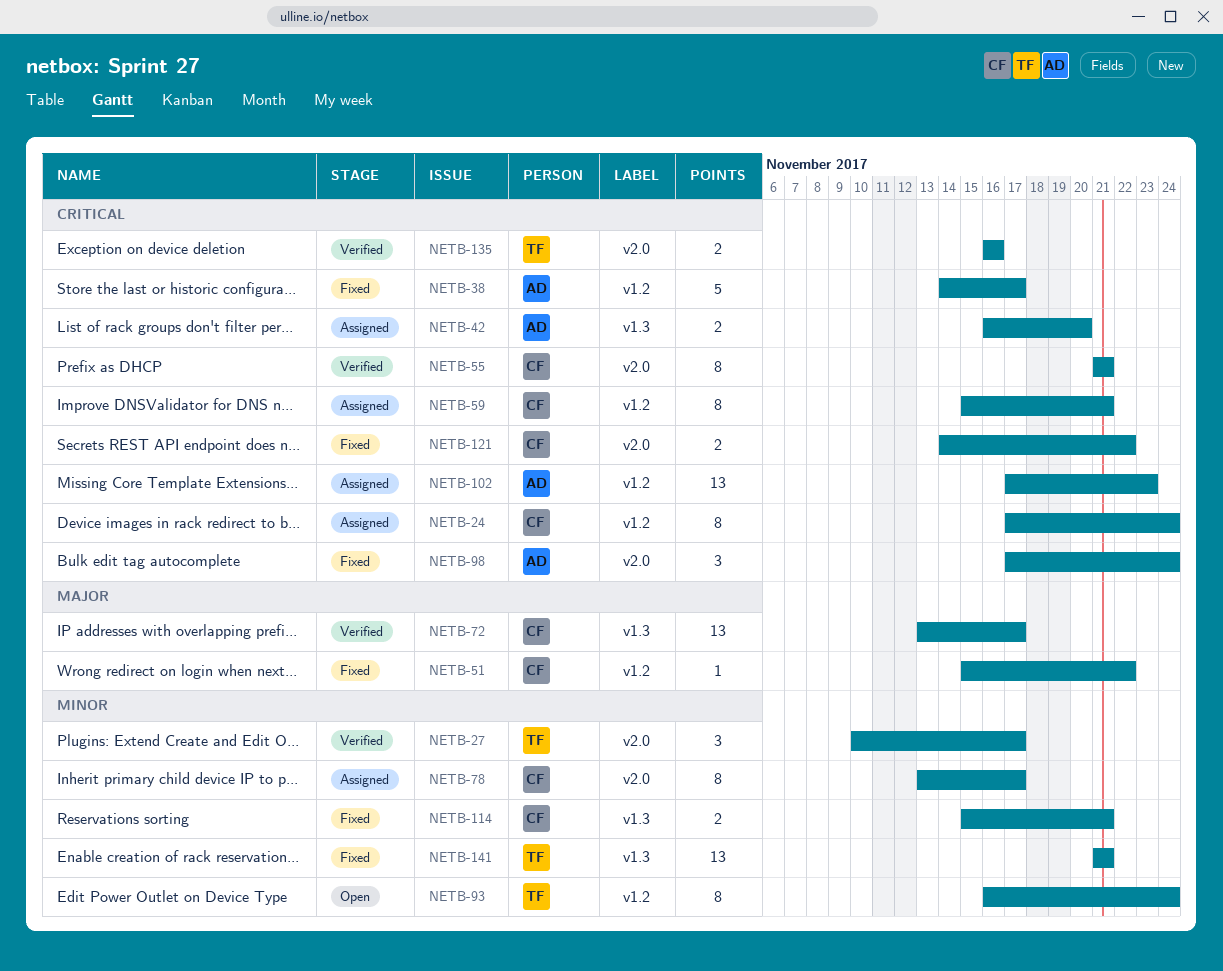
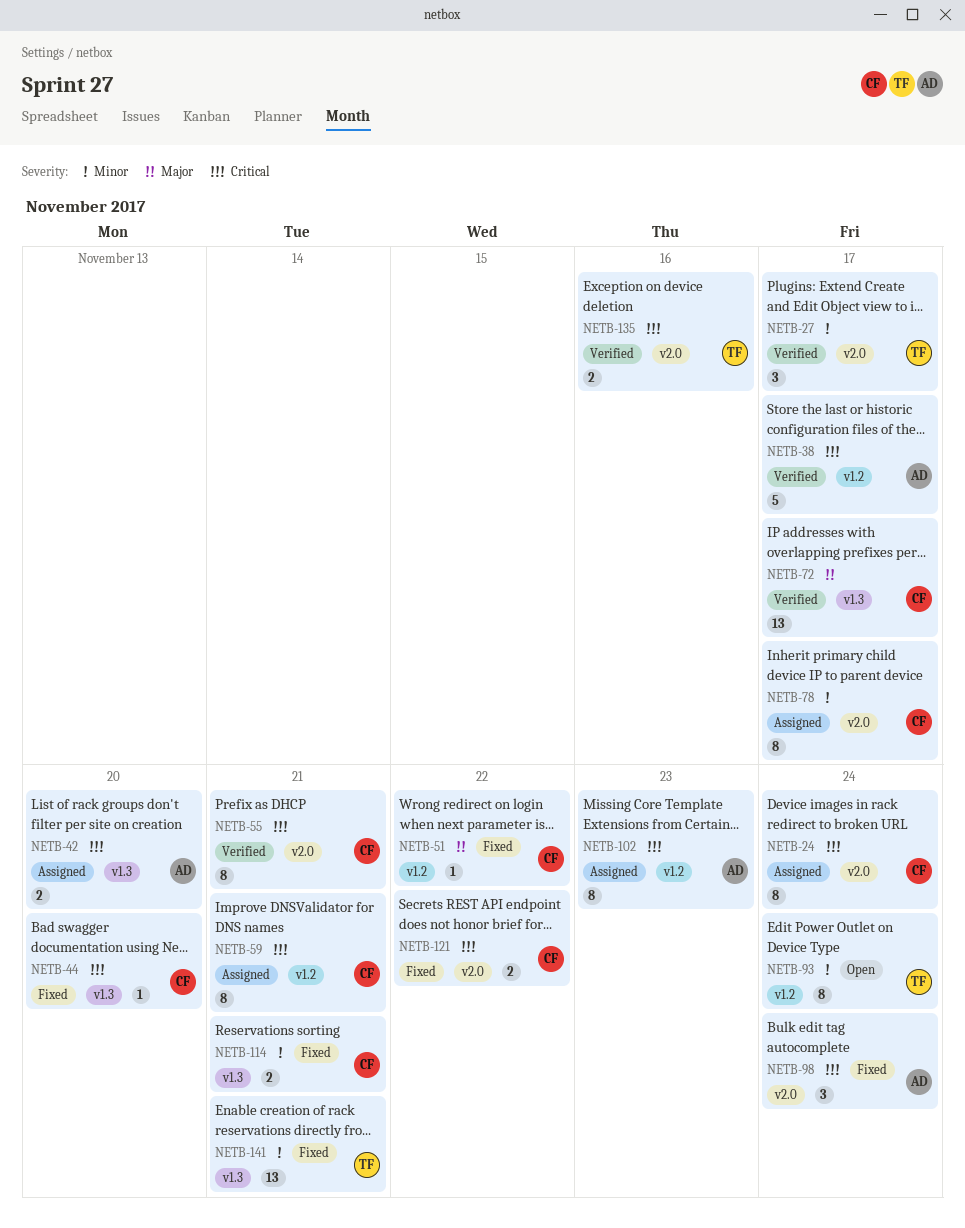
NETB-24, label: v1.2 -> v2.0
NETB-38, status: Fixed -> Verified
NETB-44: none -> present
NETB-102, estimate: 13 -> 8

